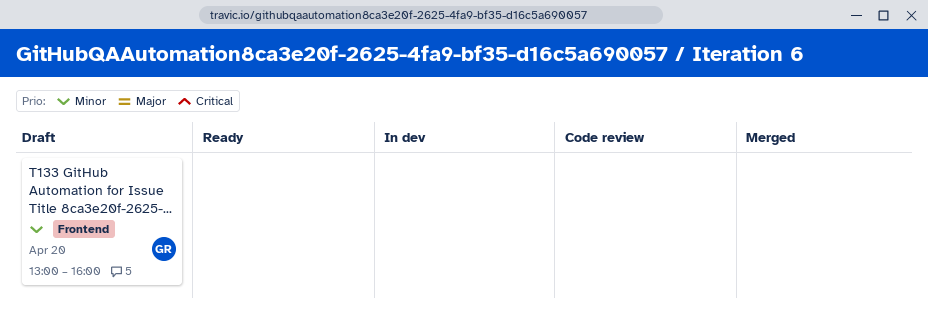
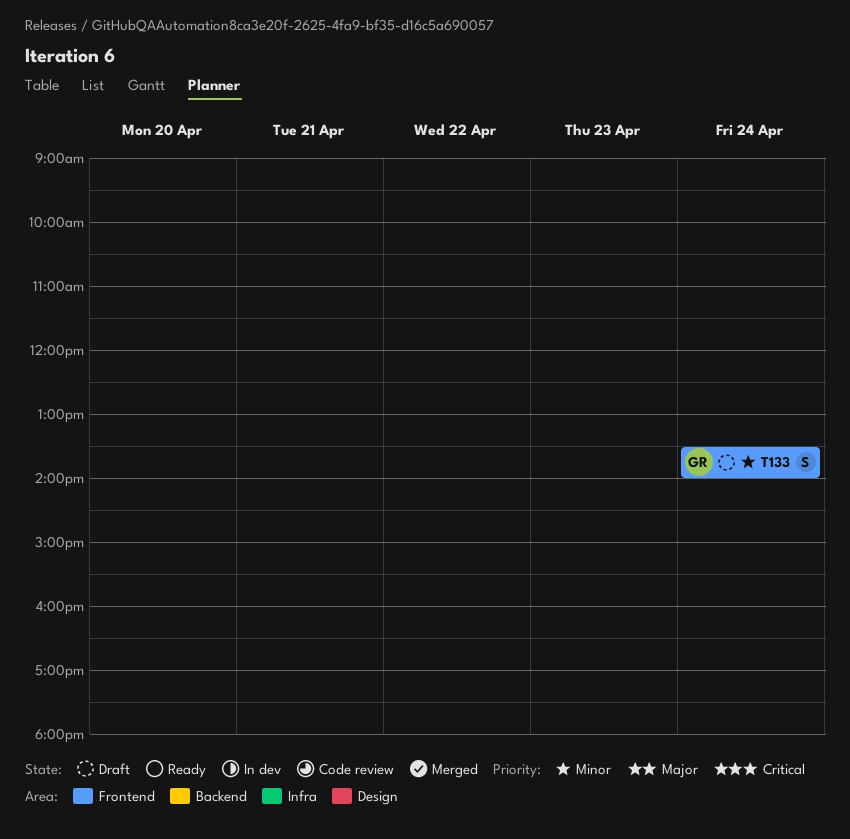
T133, day: Apr 20 -> Apr 24
T133, begins: 13:00 -> 13:30
T133, ends: 16:00 -> 14:00

